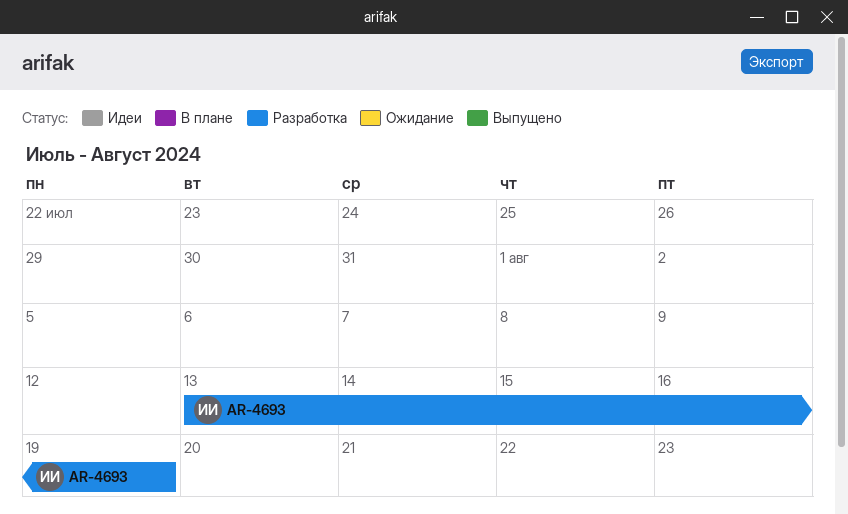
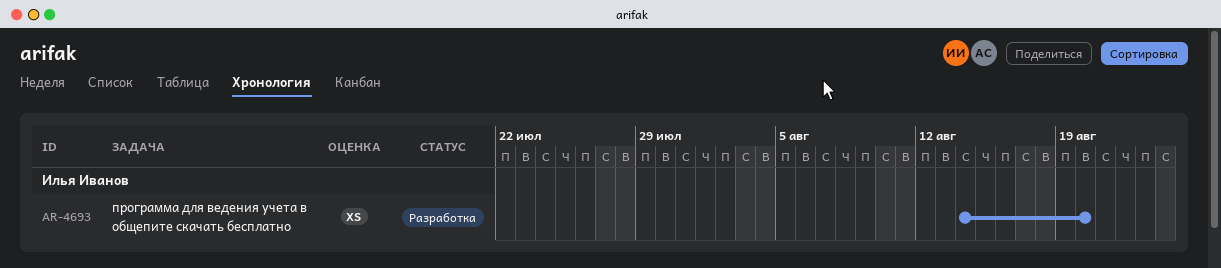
AR-4693, start: Aug 13 -> Aug 14
AR-4693, due: Aug 19 -> Aug 20

